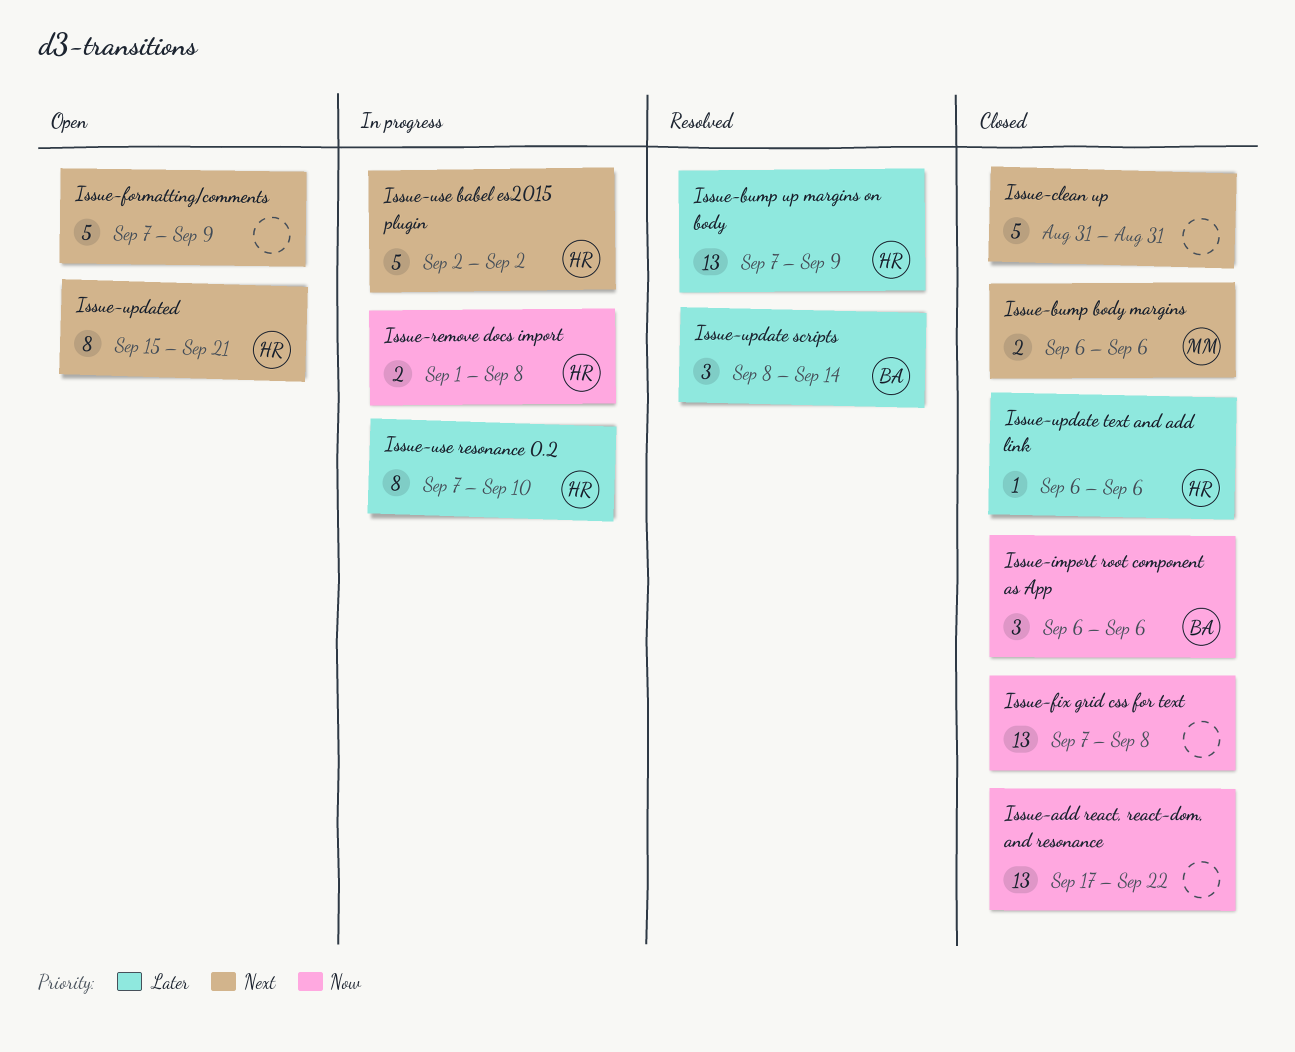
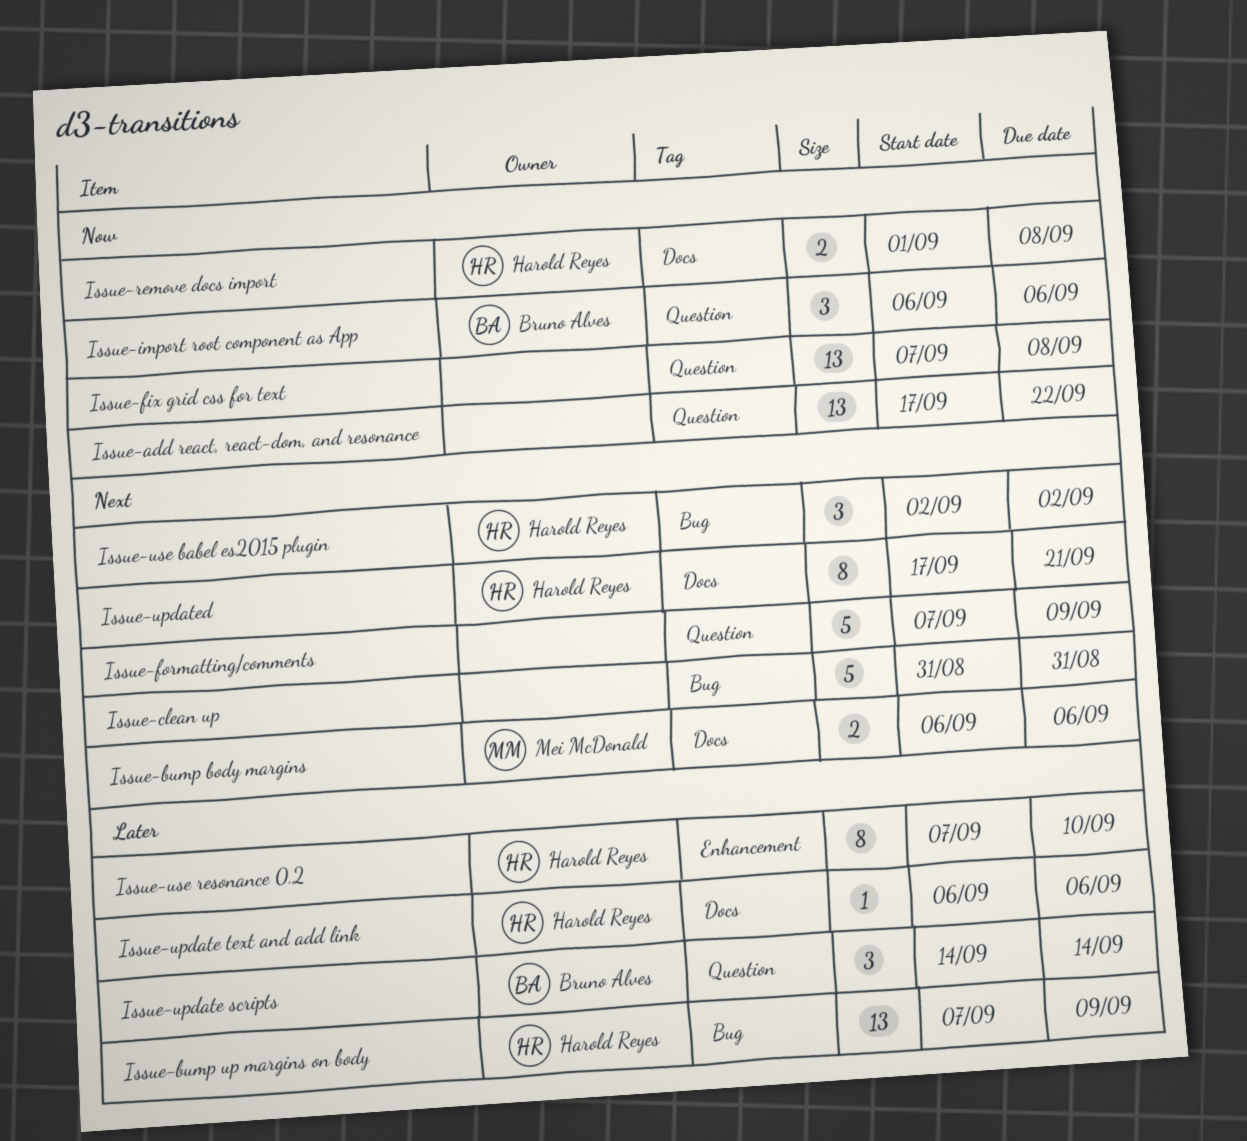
Issue-update scripts, start: Sep 8 -> Sep 14
Issue-updated, start: Sep 15 -> Sep 17
Issue-use babel es2015 plugin, estimate: 5 -> 3

